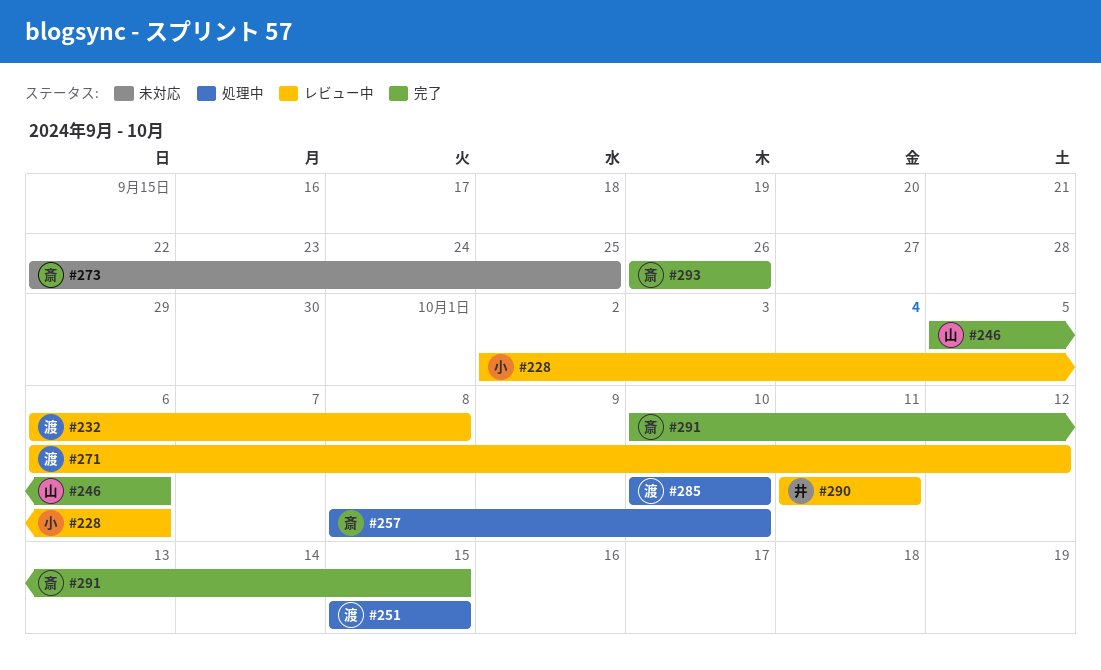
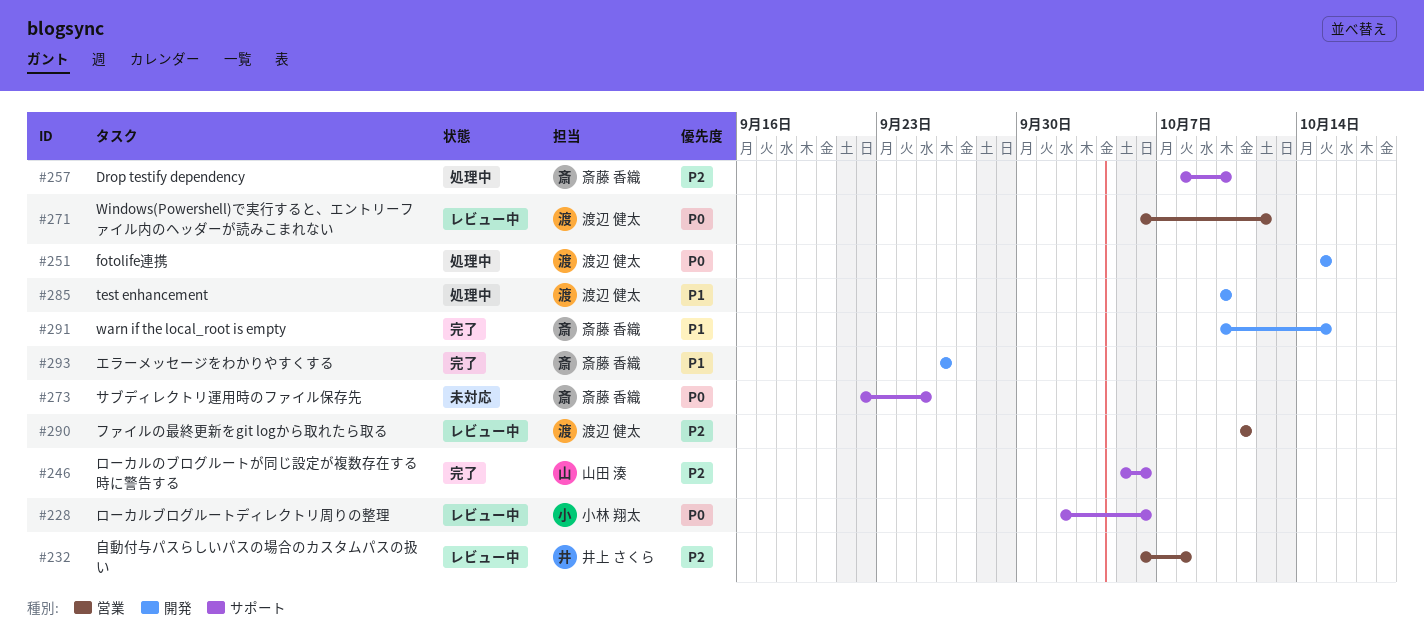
#232, owner: 渡辺 健太 -> 井上 さくら
#290, owner: 井上 さくら -> 渡辺 健太

